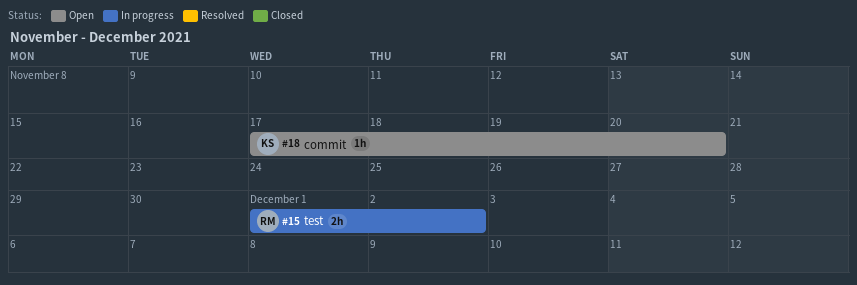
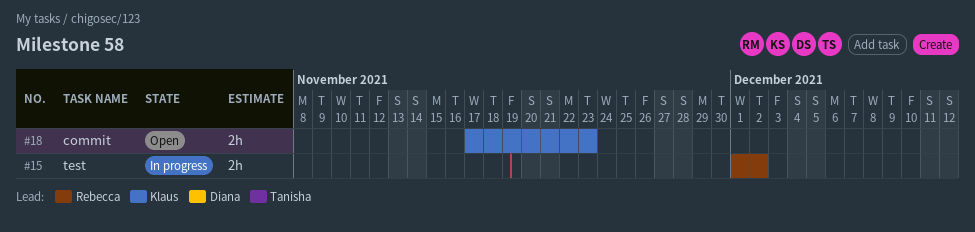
#18, estimate: 1h -> 2h
#18, due: Nov 20 -> Nov 23

